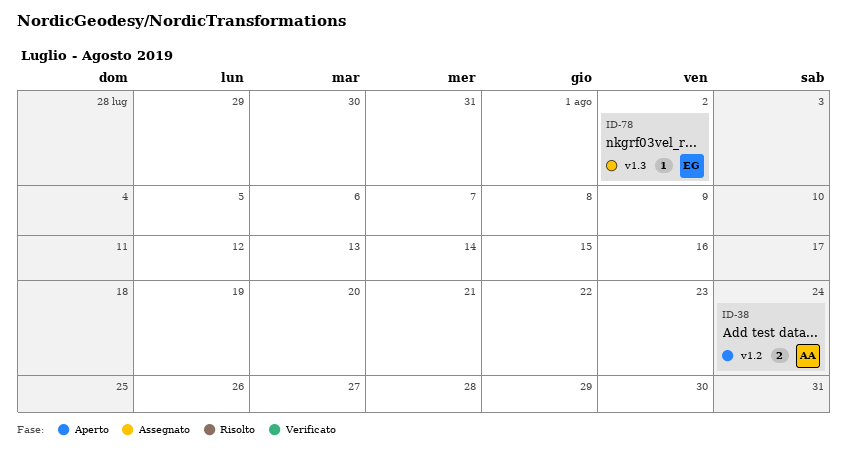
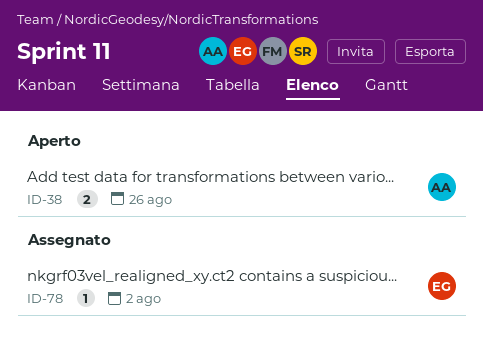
ID-38, due: Aug 24 -> Aug 26

